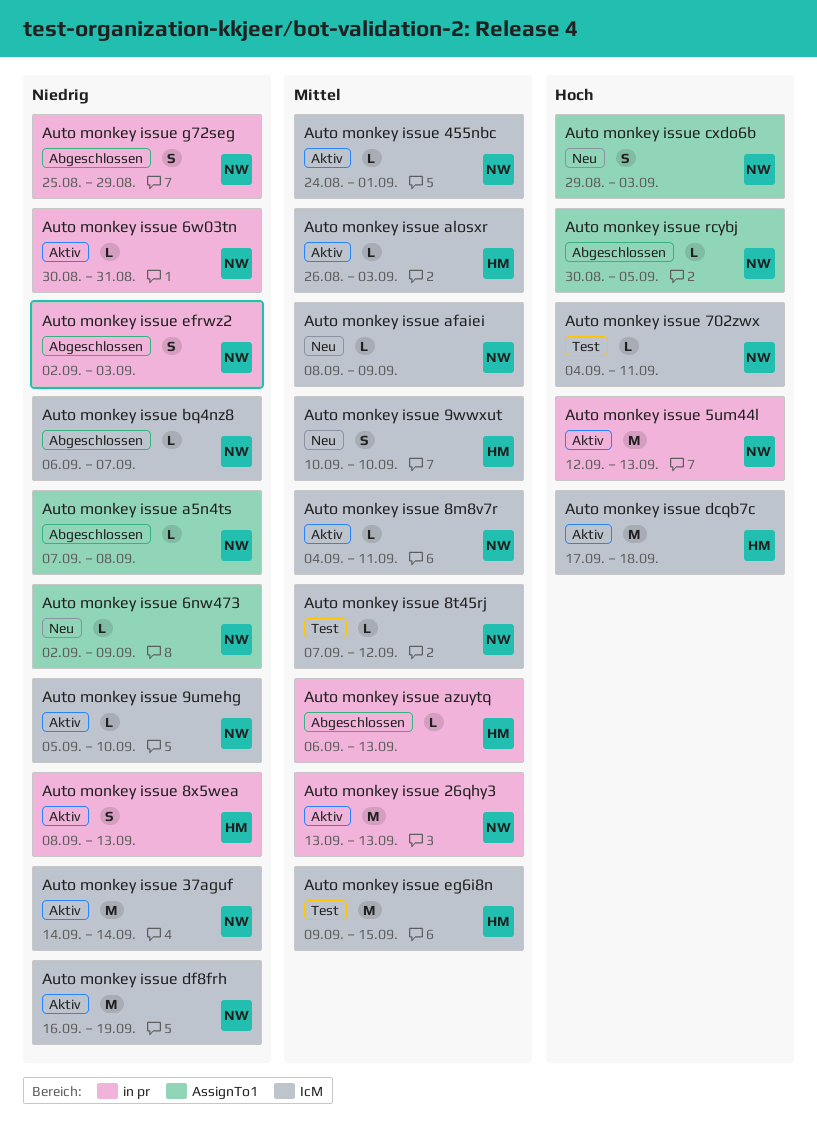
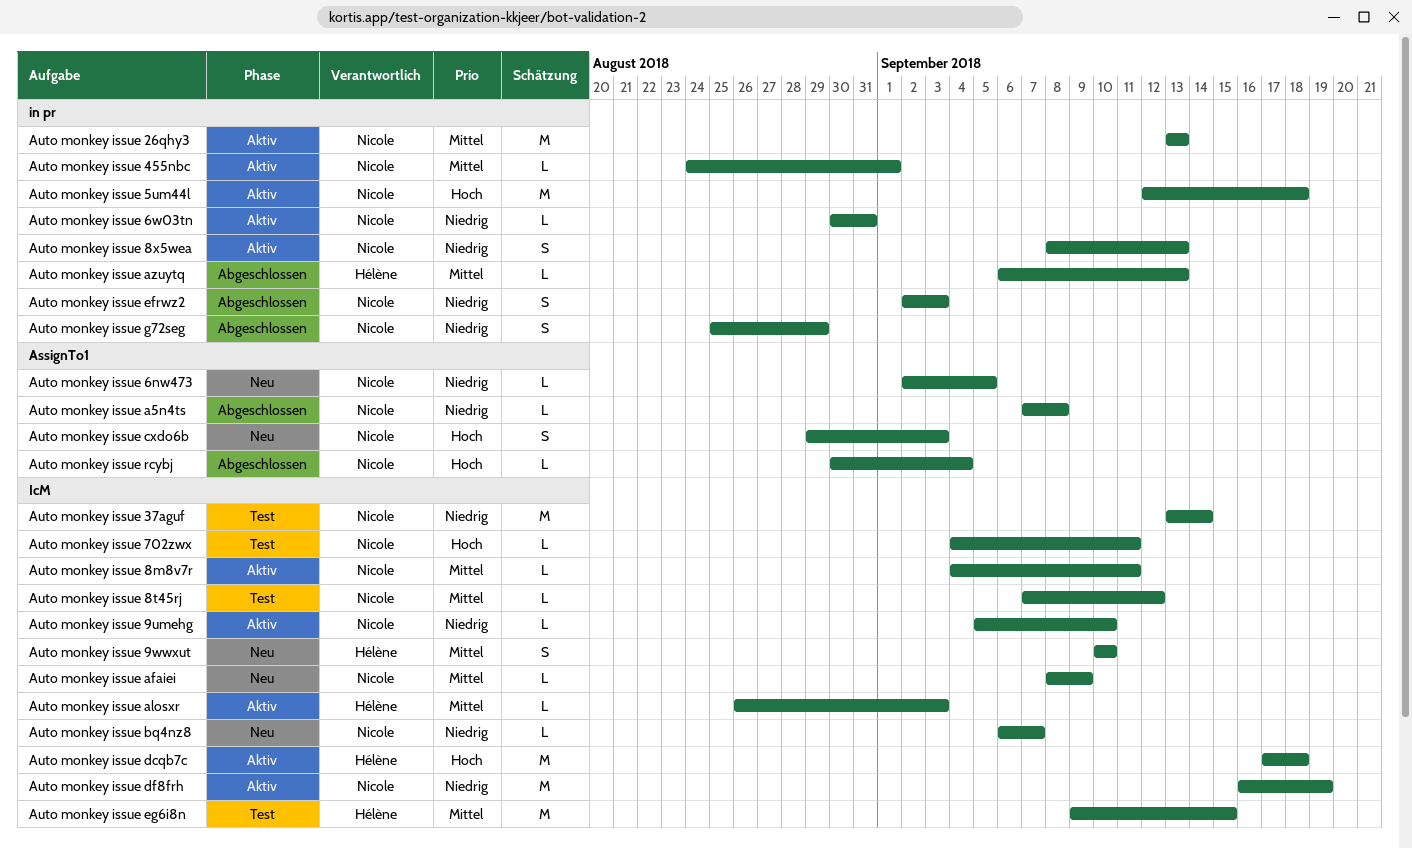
Auto monkey issue 37aguf, status: Aktiv -> Test
Auto monkey issue 37aguf, start: Sep 14 -> Sep 13
Auto monkey issue 455nbc, label: IcM -> in pr
Auto monkey issue 5um44l, due: Sep 13 -> Sep 18
Auto monkey issue 6nw473, due: Sep 9 -> Sep 5
Auto monkey issue 8x5wea, owner: Hélène -> Nicole
Auto monkey issue bq4nz8, status: Abgeschlossen -> Neu
Auto monkey issue rcybj, due: Sep 5 -> Sep 4

